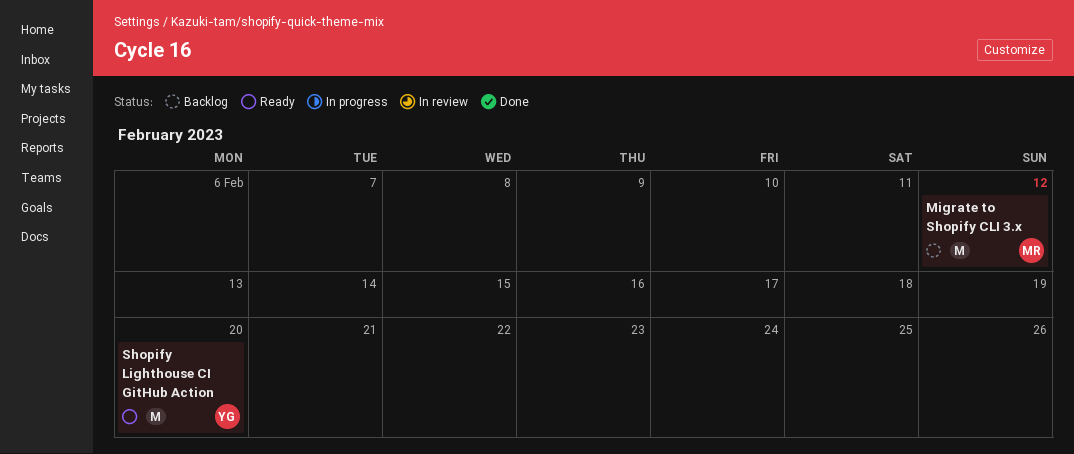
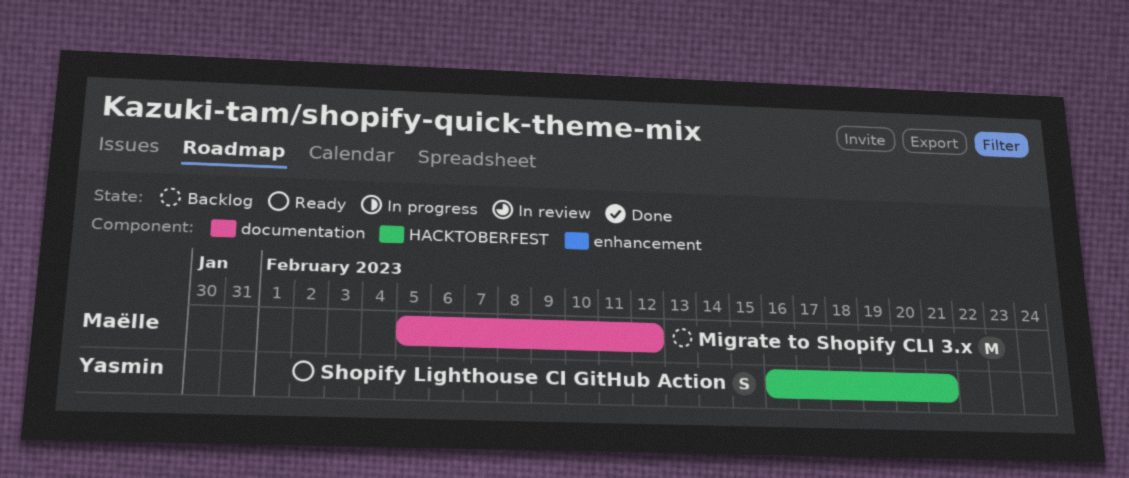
Shopify Lighthouse CI GitHub Action, estimate: M -> S
Shopify Lighthouse CI GitHub Action, due: Feb 20 -> Feb 21

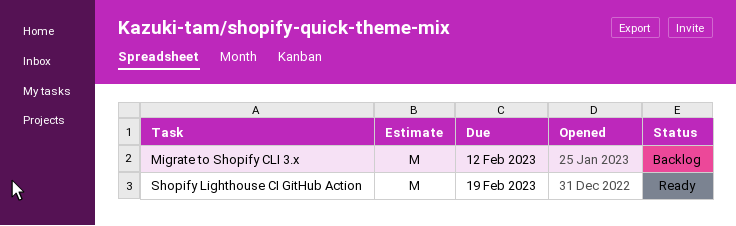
Shopify Lighthouse CI GitHub Action, estimate: S -> M
Shopify Lighthouse CI GitHub Action, due: Feb 21 -> Feb 19

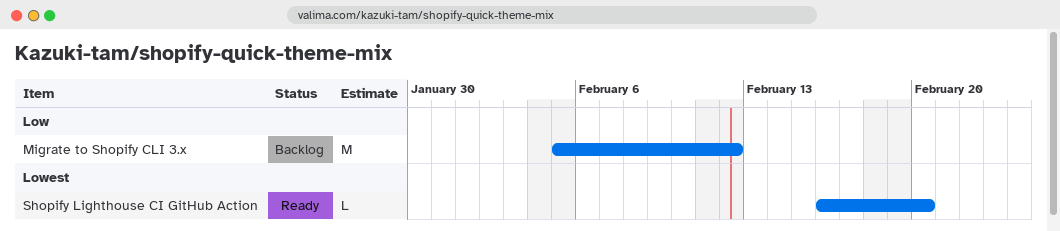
Shopify Lighthouse CI GitHub Action, estimate: M -> L
Shopify Lighthouse CI GitHub Action, due: Feb 19 -> Feb 20

